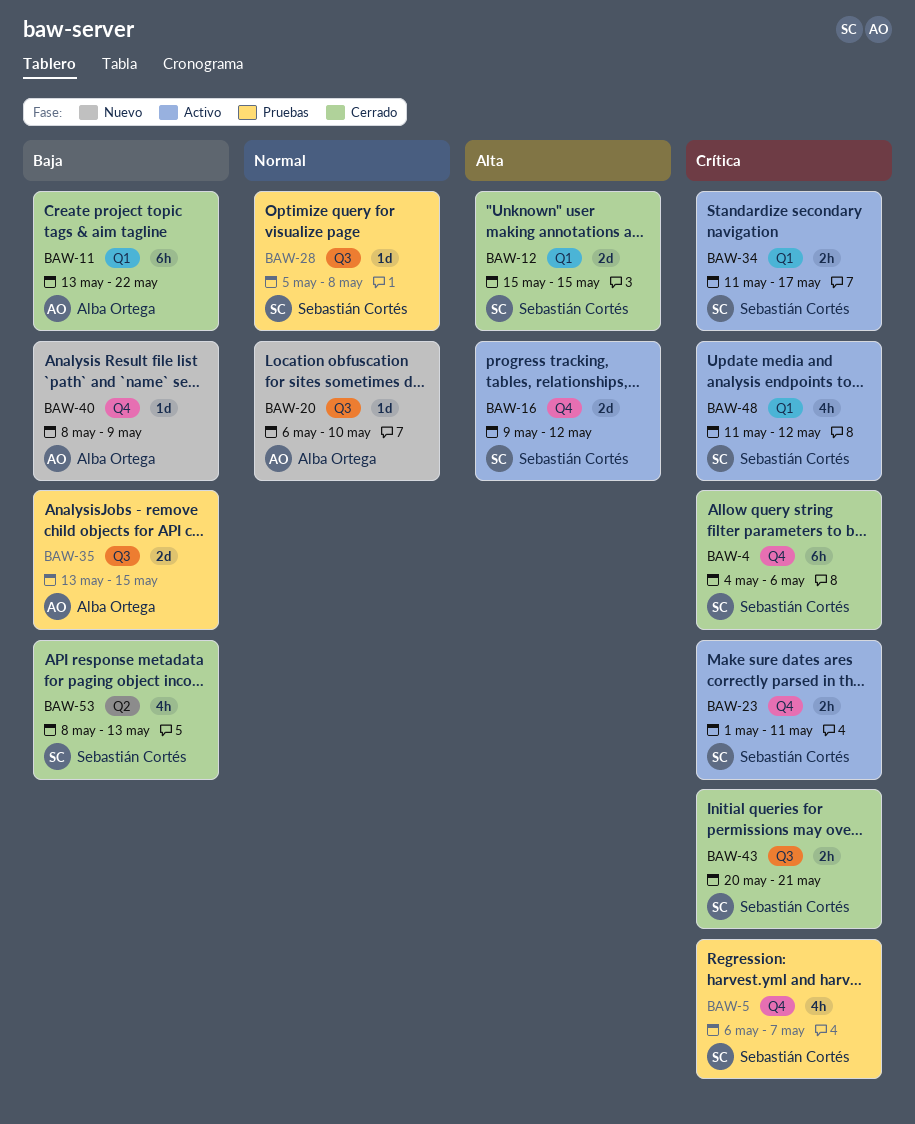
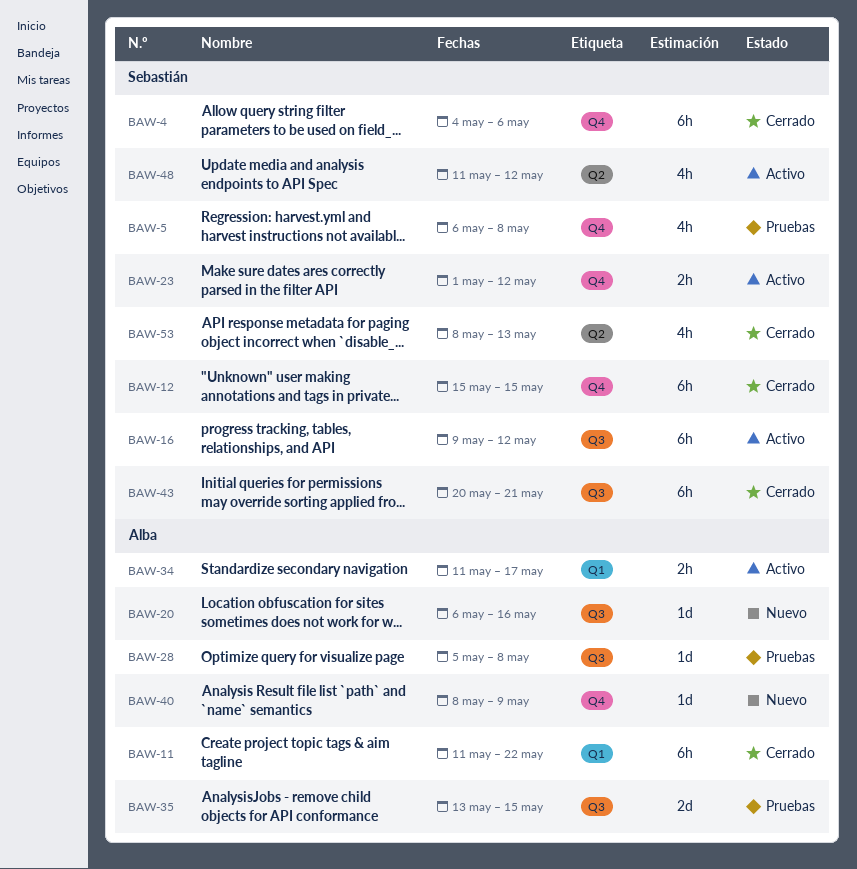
BAW-5, due: May 7 -> May 8
BAW-11, start: May 13 -> May 11
BAW-12, label: Q1 -> Q4
BAW-12, estimate: 2d -> 6h
BAW-16, label: Q4 -> Q3
BAW-16, estimate: 2d -> 6h
BAW-20, due: May 10 -> May 16
BAW-23, due: May 11 -> May 12
BAW-28, owner: Sebastián Cortés -> Alba Ortega
BAW-34, owner: Sebastián Cortés -> Alba Ortega
BAW-43, estimate: 2h -> 6h
BAW-48, label: Q1 -> Q2

